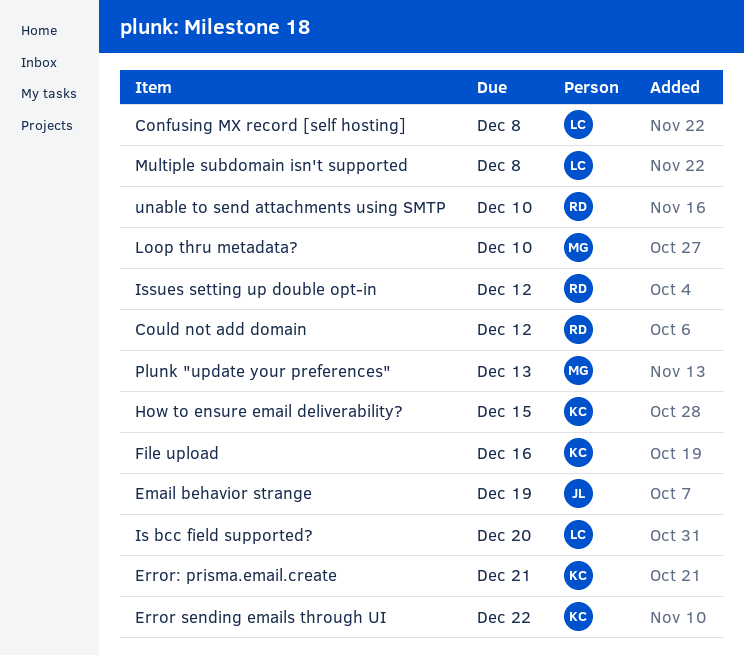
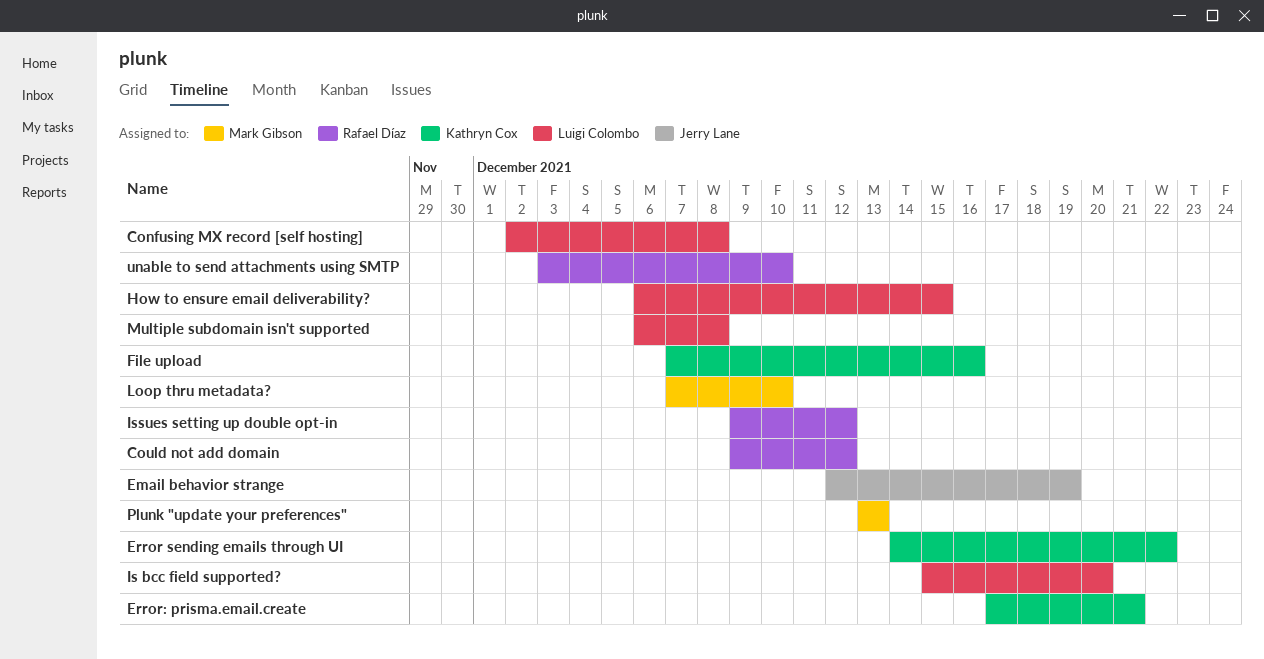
How to ensure email deliverability?, owner: Kathryn Cox -> Luigi Colombo

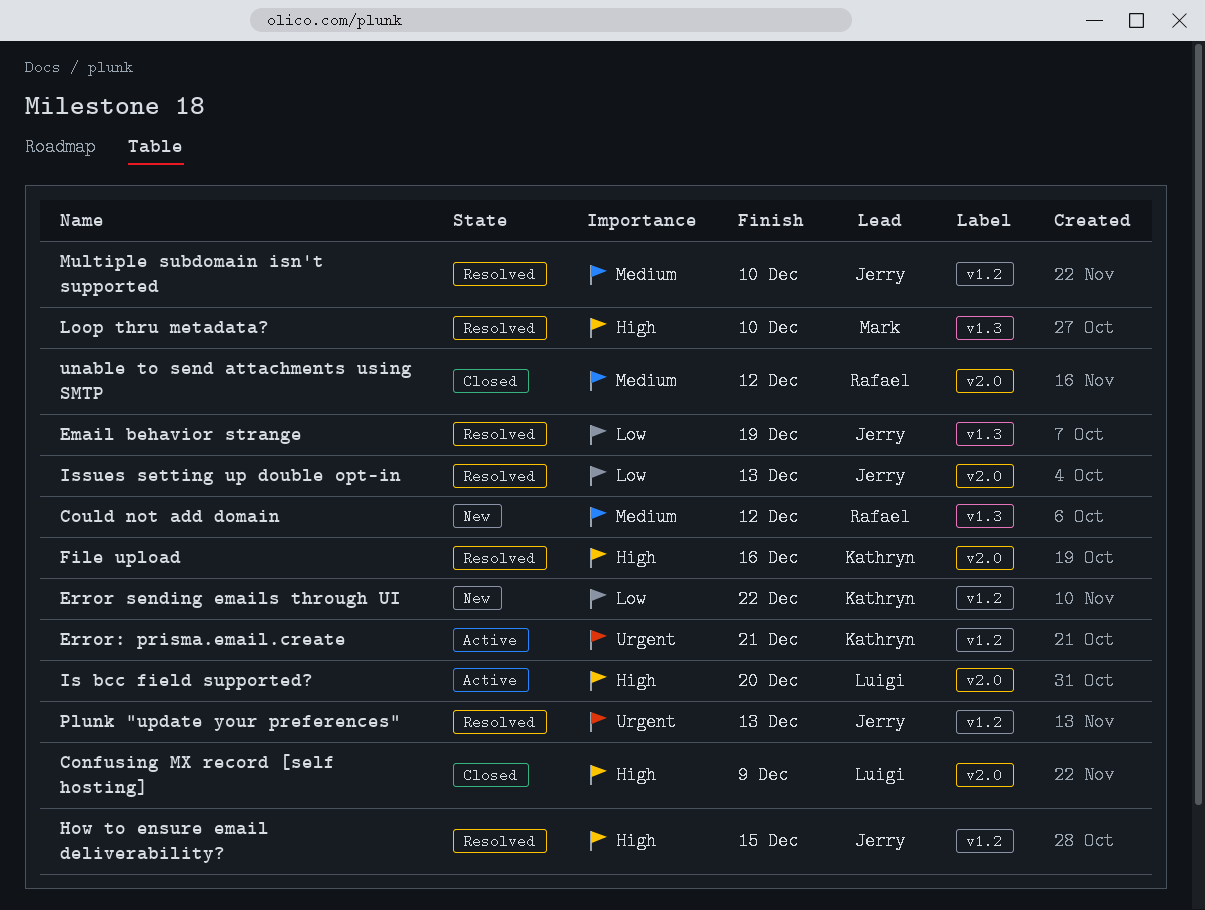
Confusing MX record [self hosting], due: Dec 8 -> Dec 9
How to ensure email deliverability?, owner: Luigi Colombo -> Jerry Lane
Issues setting up double opt-in, owner: Rafael Díaz -> Jerry Lane
Issues setting up double opt-in, due: Dec 12 -> Dec 13
Multiple subdomain isn't supported, owner: Luigi Colombo -> Jerry Lane
Multiple subdomain isn't supported, due: Dec 8 -> Dec 10
Plunk "update your preferences", owner: Mark Gibson -> Jerry Lane
unable to send attachments using SMTP, due: Dec 10 -> Dec 12

